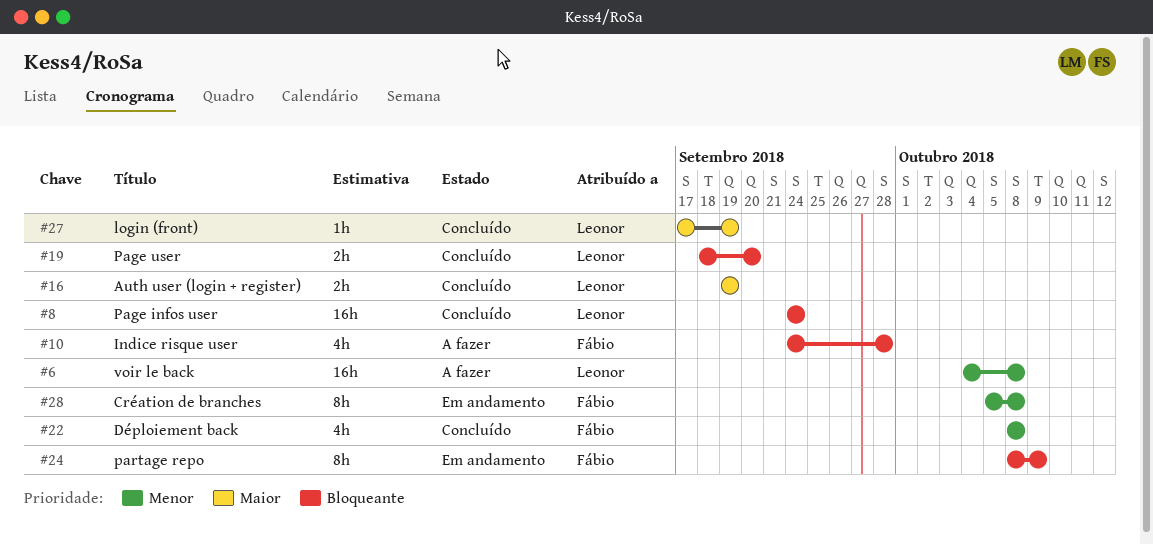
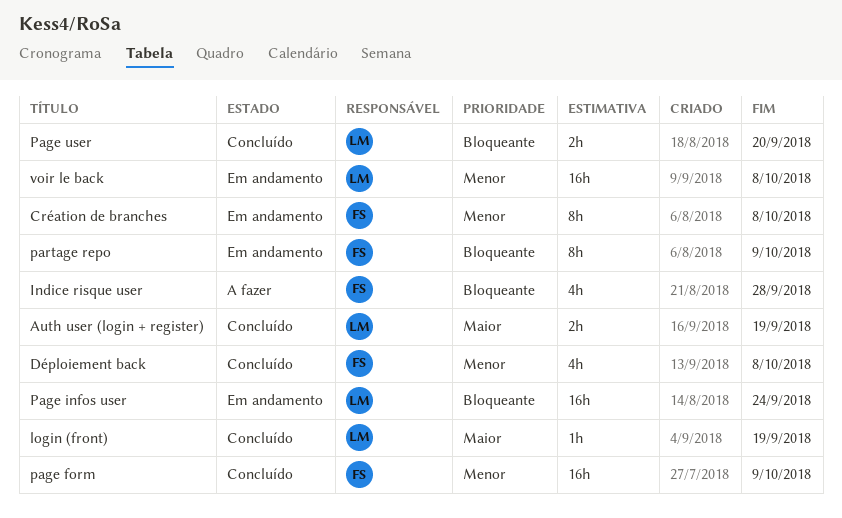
page form: none -> present
Page infos user, status: Concluído -> Em andamento
voir le back, status: A fazer -> Em andamento

